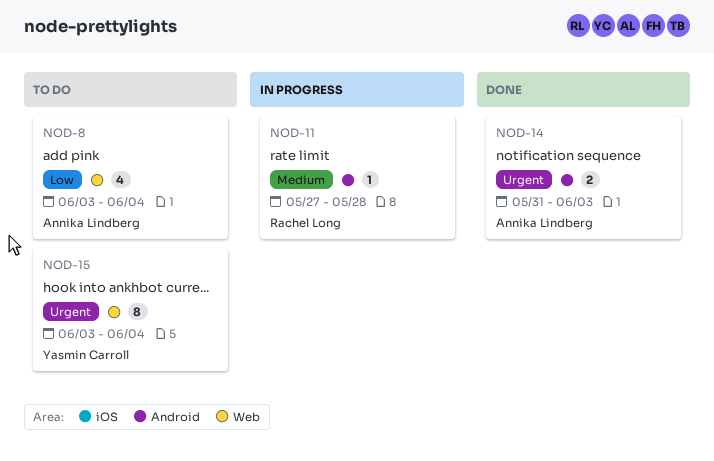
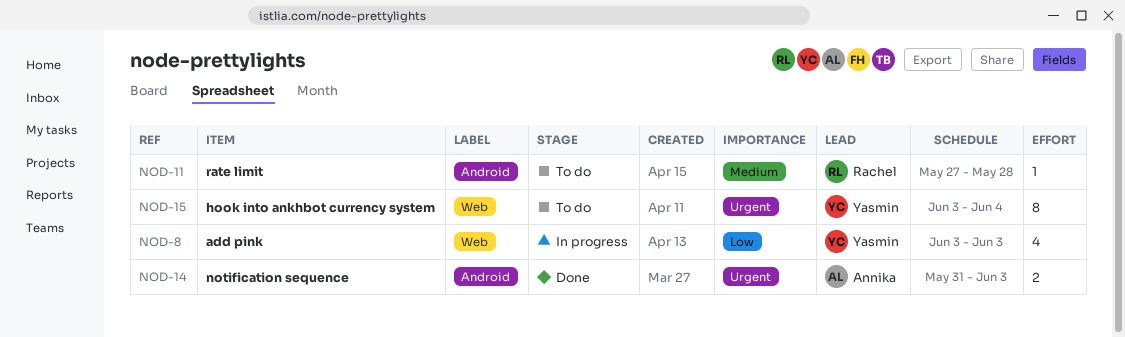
NOD-8, status: To do -> In progress
NOD-8, owner: Annika Lindberg -> Yasmin Carroll
NOD-8, due: Jun 4 -> Jun 3
NOD-11, status: In progress -> To do

